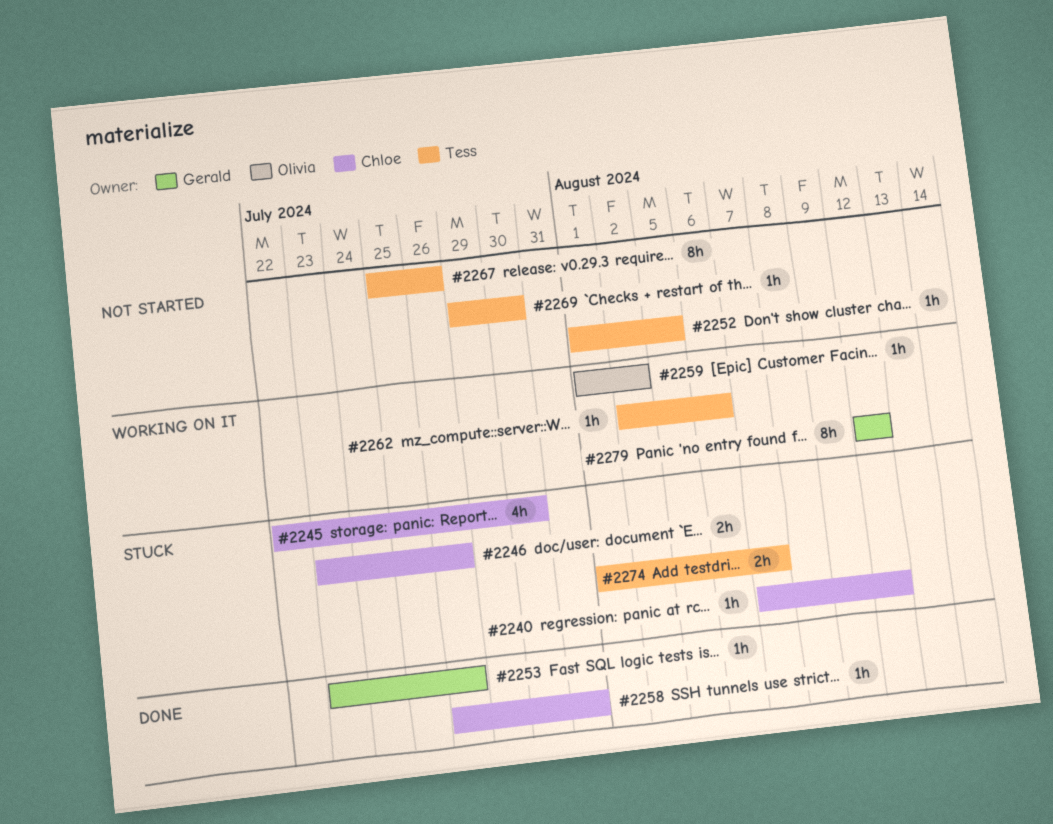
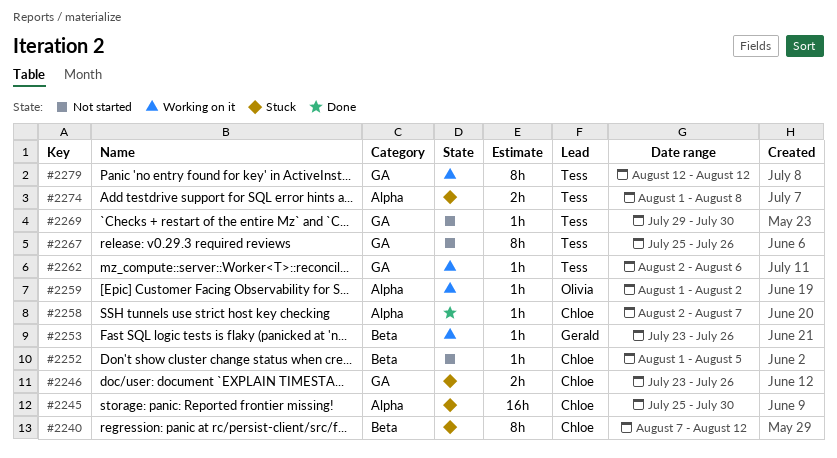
#2240, estimate: 1h -> 8h
#2245, estimate: 4h -> 16h
#2245, start: Jul 22 -> Jul 25
#2252, owner: Tess -> Chloe
#2253, status: Done -> Working on it
#2258, start: Jul 26 -> Aug 2
#2258, due: Jul 31 -> Aug 7
#2274, due: Aug 7 -> Aug 8
#2279, owner: Gerald -> Tess

